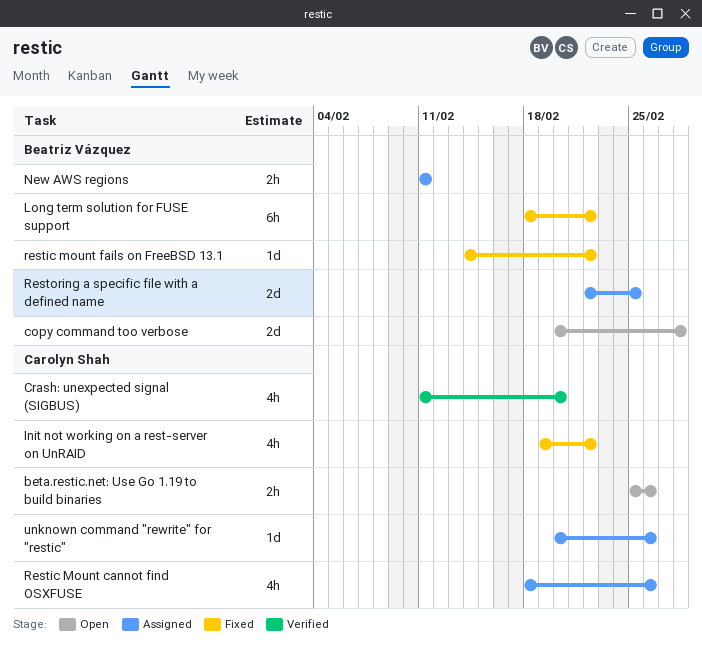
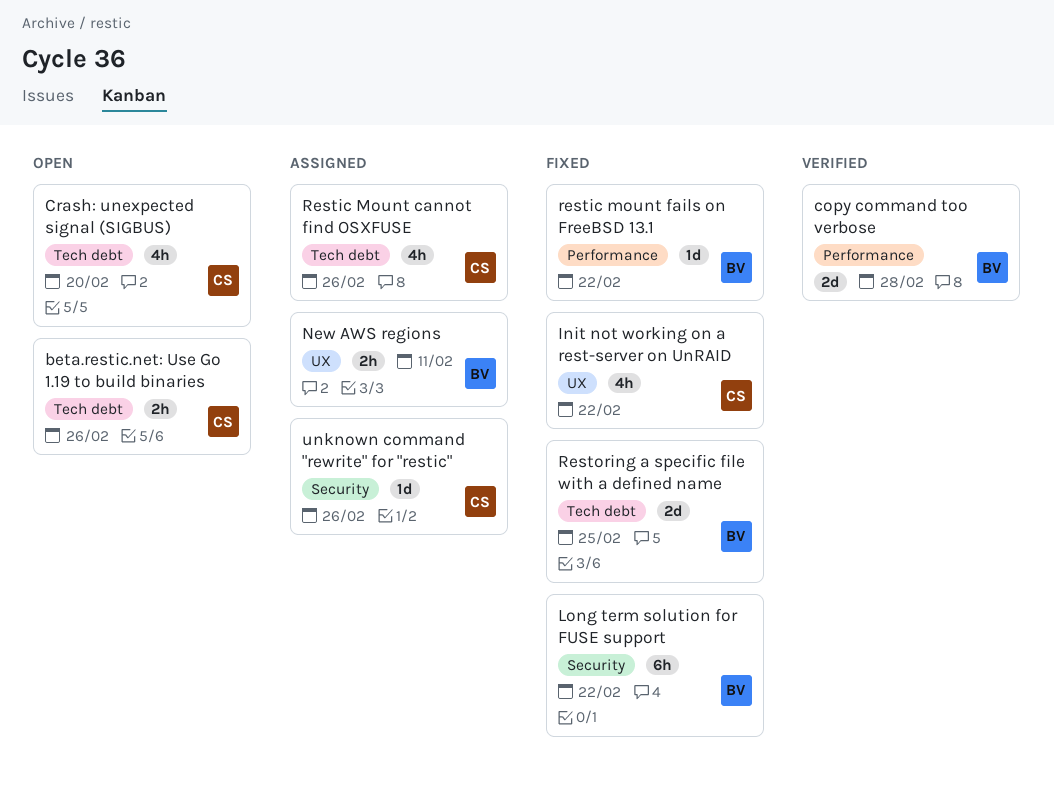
copy command too verbose, status: Open -> Verified
Crash: unexpected signal (SIGBUS), status: Verified -> Open
Restoring a specific file with a defined name, status: Assigned -> Fixed

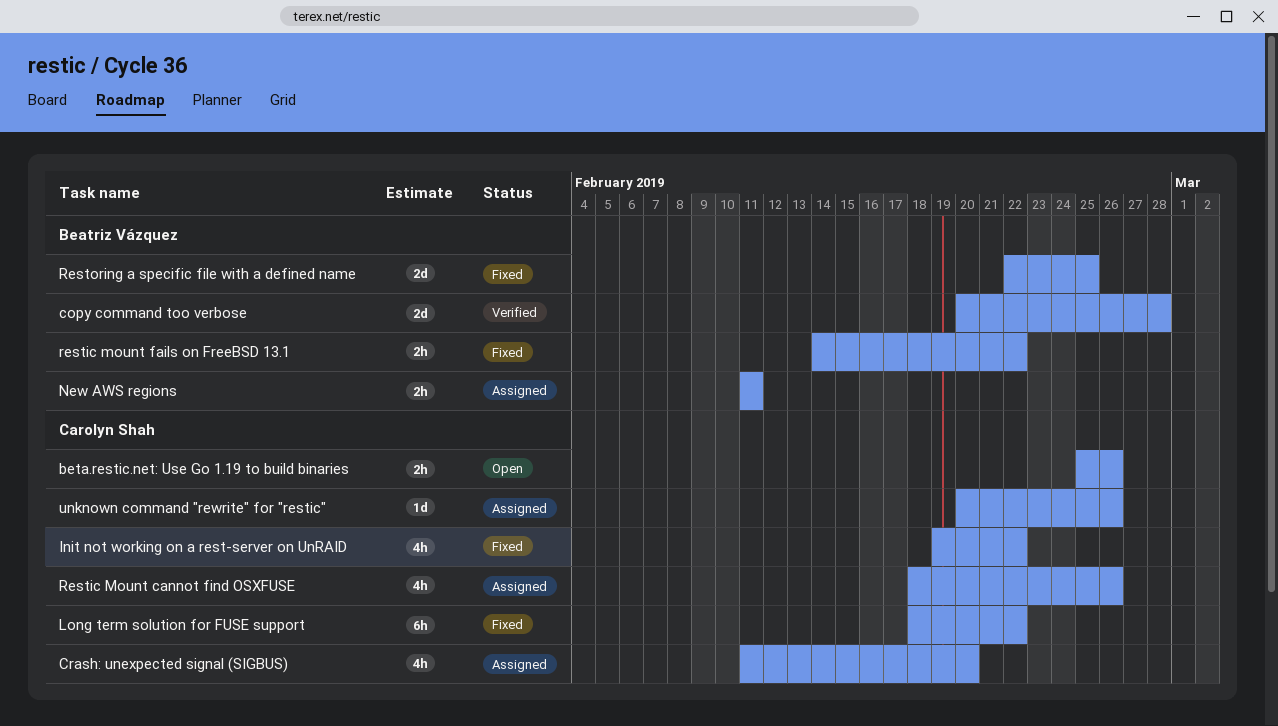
Crash: unexpected signal (SIGBUS), status: Open -> Assigned
Long term solution for FUSE support, owner: Beatriz Vázquez -> Carolyn Shah
restic mount fails on FreeBSD 13.1, estimate: 1d -> 2h

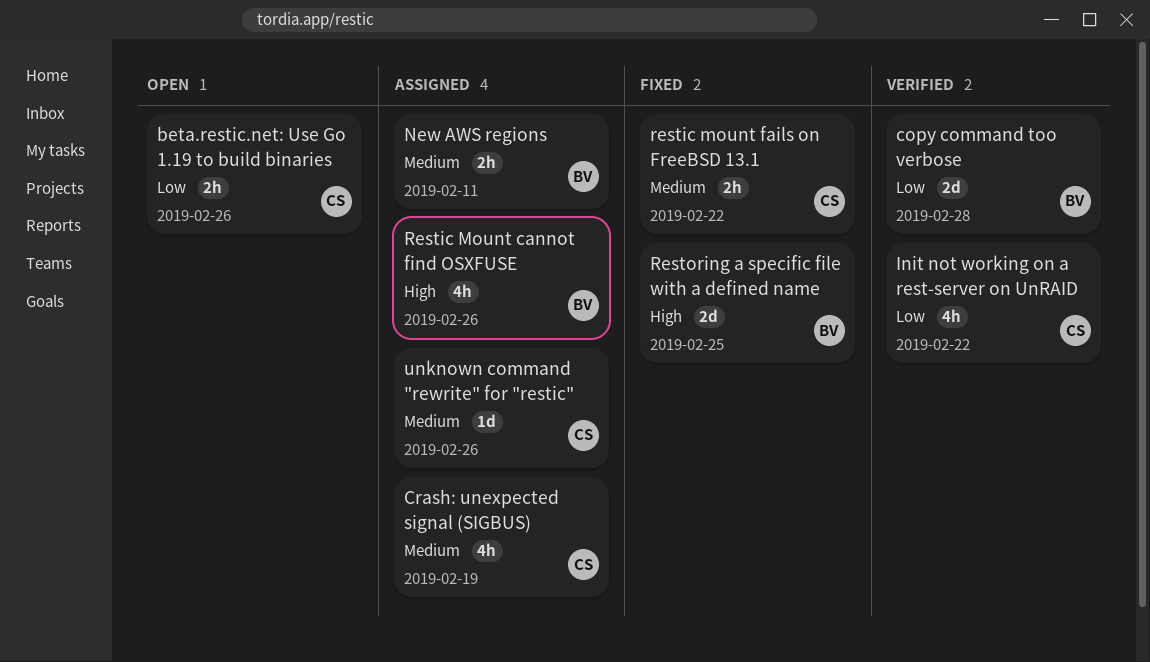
Crash: unexpected signal (SIGBUS), due: Feb 20 -> Feb 19
Init not working on a rest-server on UnRAID, status: Fixed -> Verified
Long term solution for FUSE support: present -> none
Restic Mount cannot find OSXFUSE, owner: Carolyn Shah -> Beatriz Vázquez
restic mount fails on FreeBSD 13.1, owner: Beatriz Vázquez -> Carolyn Shah

